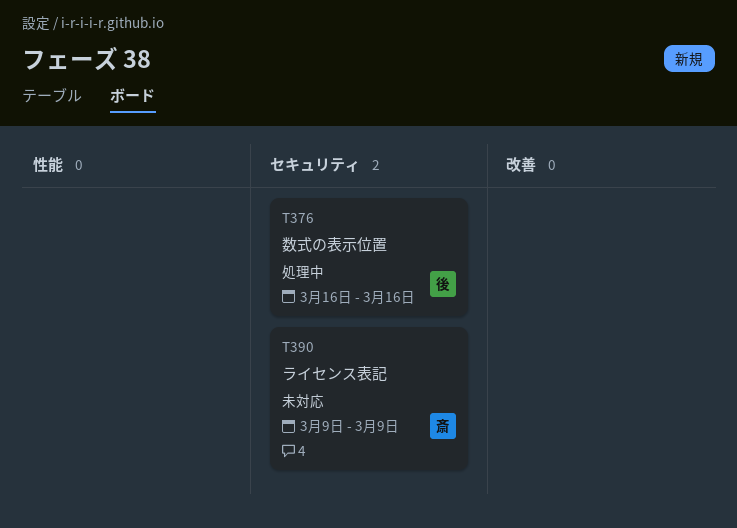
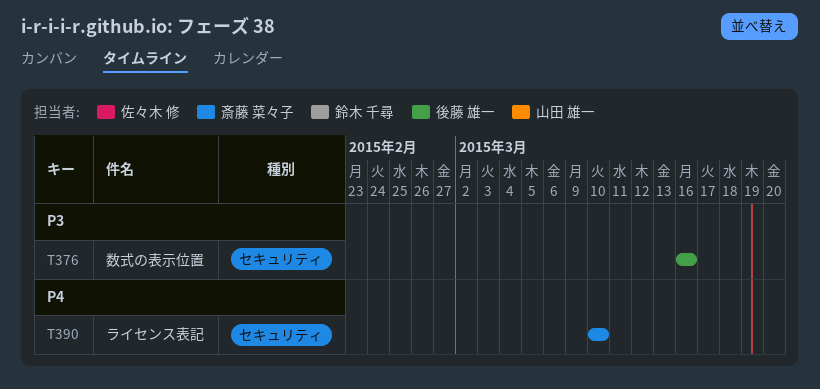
T390, start: Mar 9 -> Mar 10
T390, due: Mar 9 -> Mar 10

